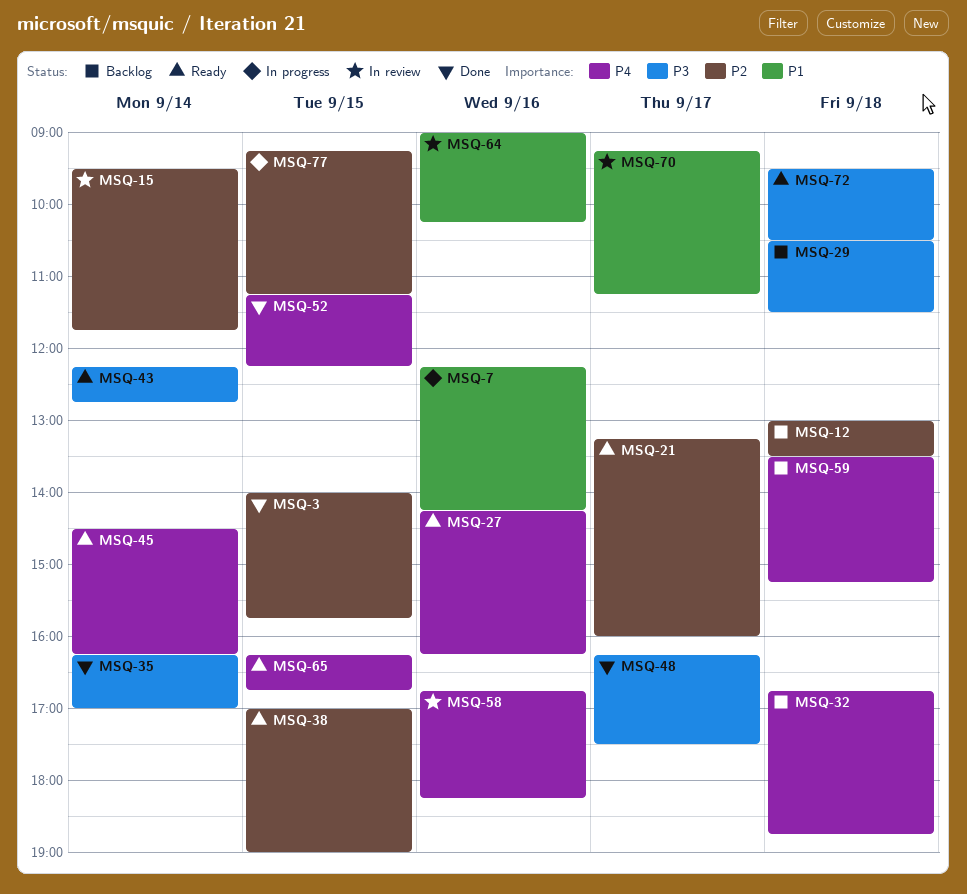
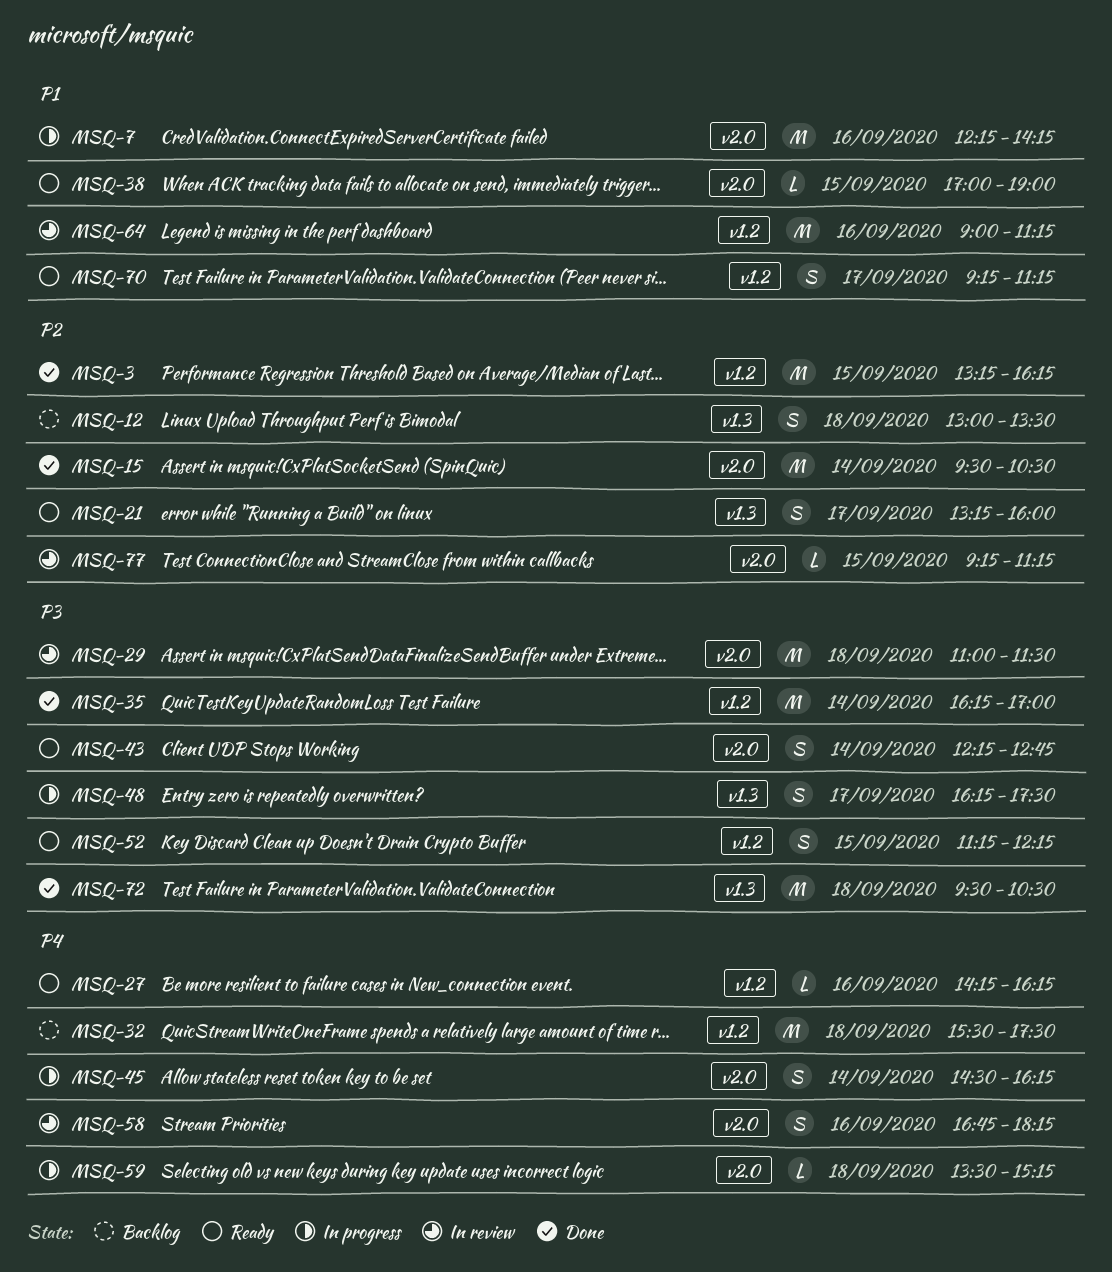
MSQ-3, begins: 14:00 -> 13:15
MSQ-3, ends: 15:45 -> 16:15
MSQ-15, status: In review -> Done
MSQ-15, ends: 11:45 -> 10:30
MSQ-29, status: Backlog -> In review
MSQ-29, begins: 10:30 -> 11:00
MSQ-32, begins: 16:45 -> 15:30
MSQ-32, ends: 18:45 -> 17:30
MSQ-38, priority: P2 -> P1
MSQ-45, status: Ready -> In progress
MSQ-48, status: Done -> In progress
MSQ-52, status: Done -> Ready
MSQ-52, priority: P4 -> P3
MSQ-59, status: Backlog -> In progress
MSQ-64, ends: 10:15 -> 11:15
MSQ-65: present -> none
MSQ-70, status: In review -> Ready
MSQ-72, status: Ready -> Done
MSQ-77, status: In progress -> In review

